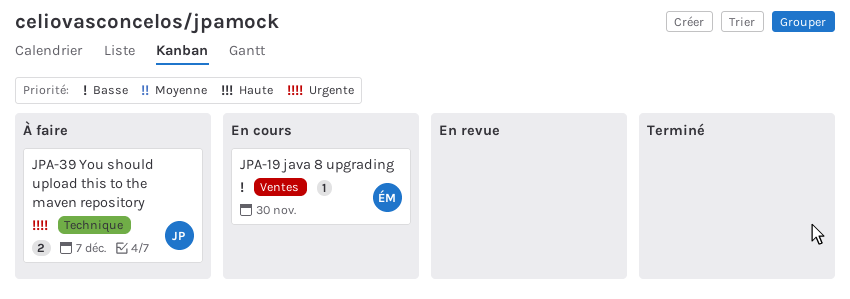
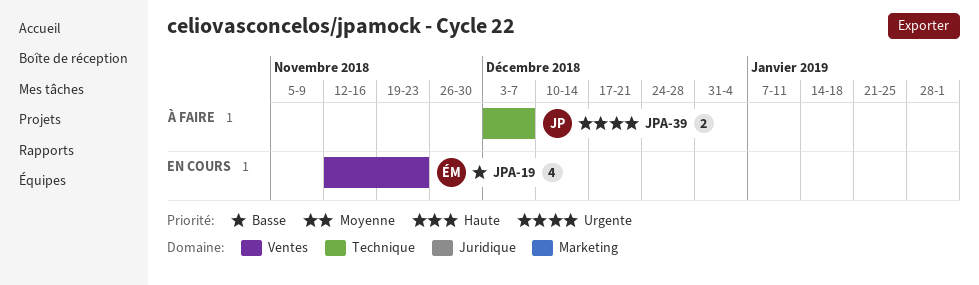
JPA-19, estimate: 1 -> 4
JPA-19, due: Nov 30 -> Nov 23

